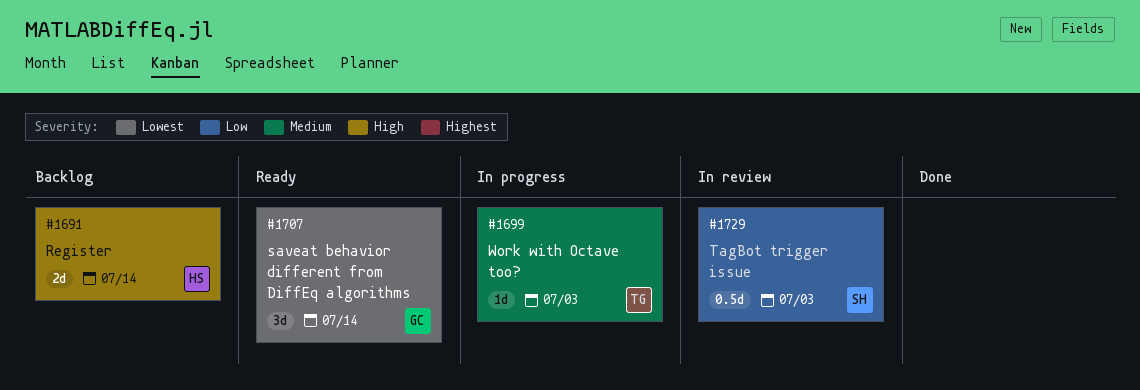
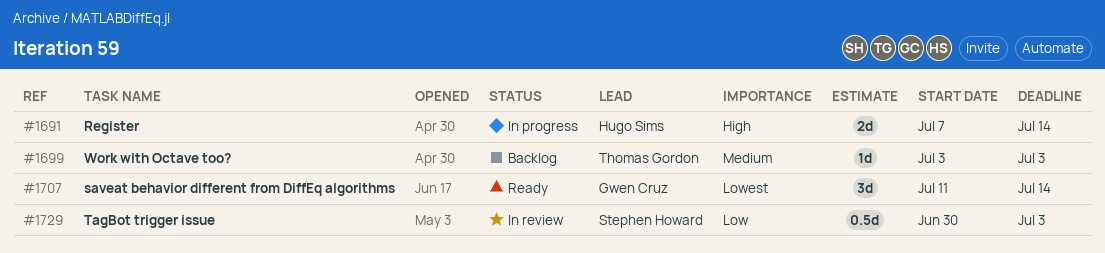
#1691, status: Backlog -> In progress
#1699, status: In progress -> Backlog

